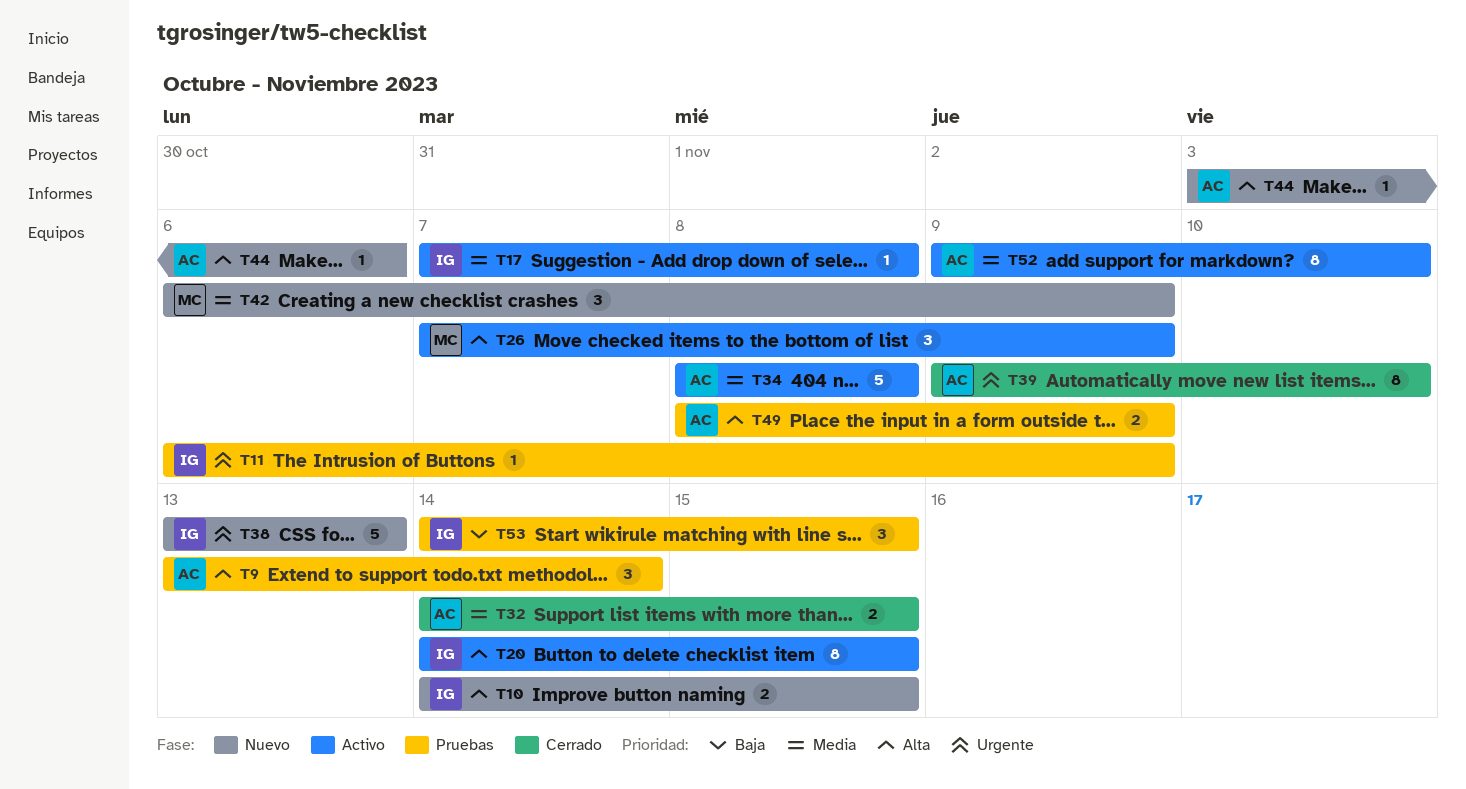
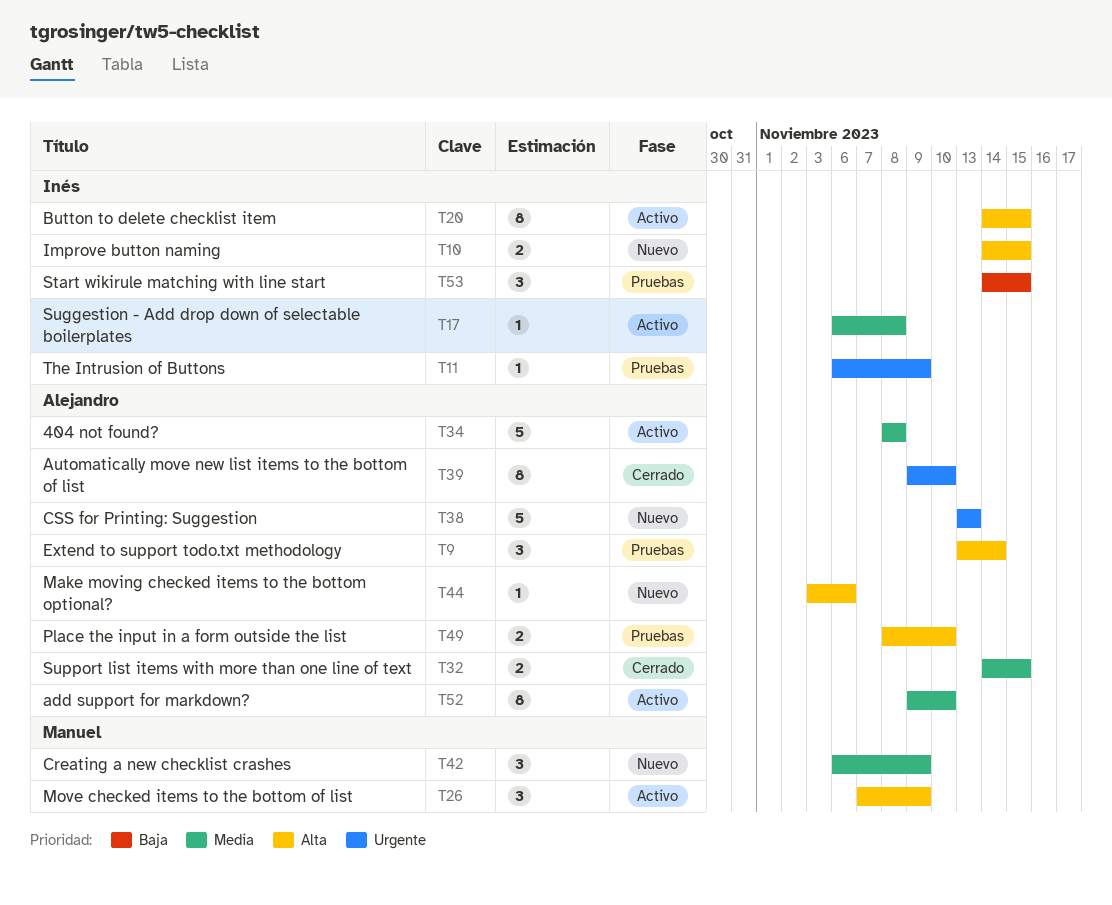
T17, start: Nov 7 -> Nov 6
T38, owner: Inés -> Alejandro
T49, due: Nov 9 -> Nov 10

